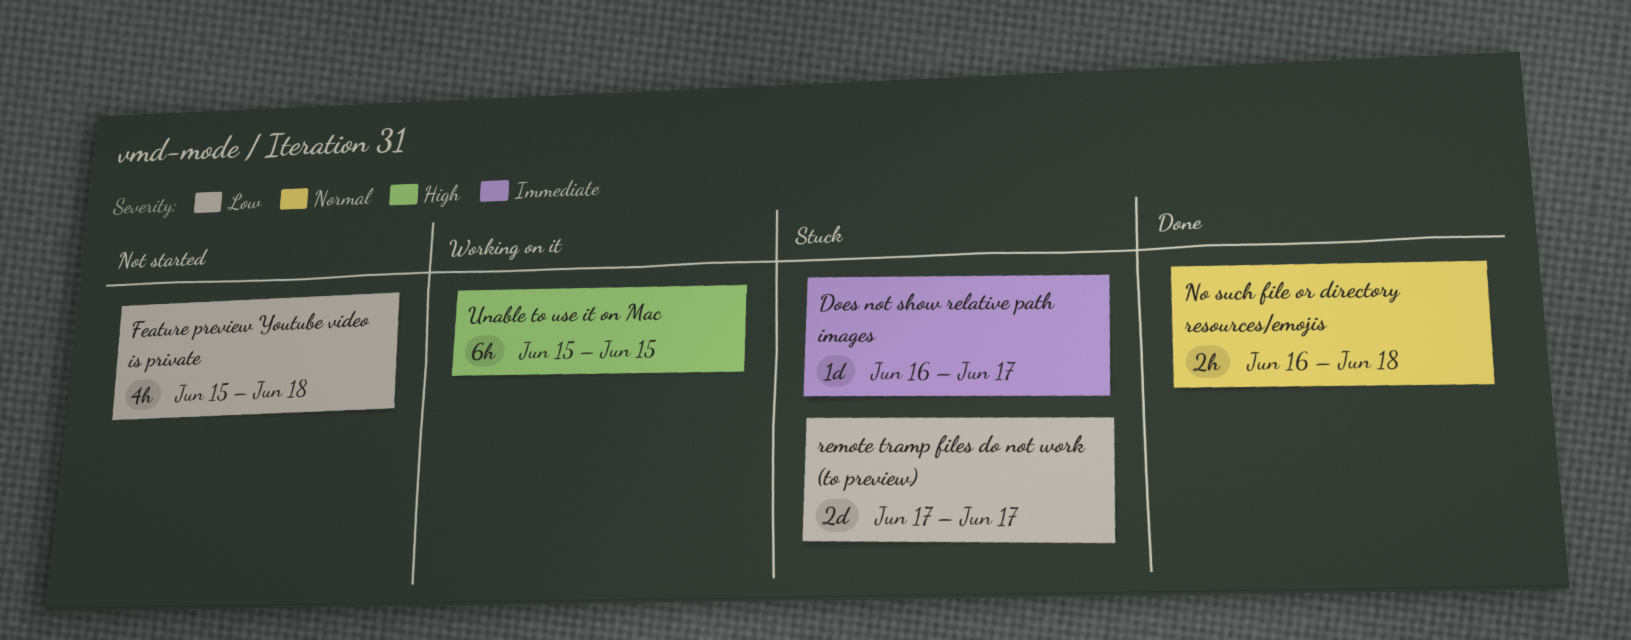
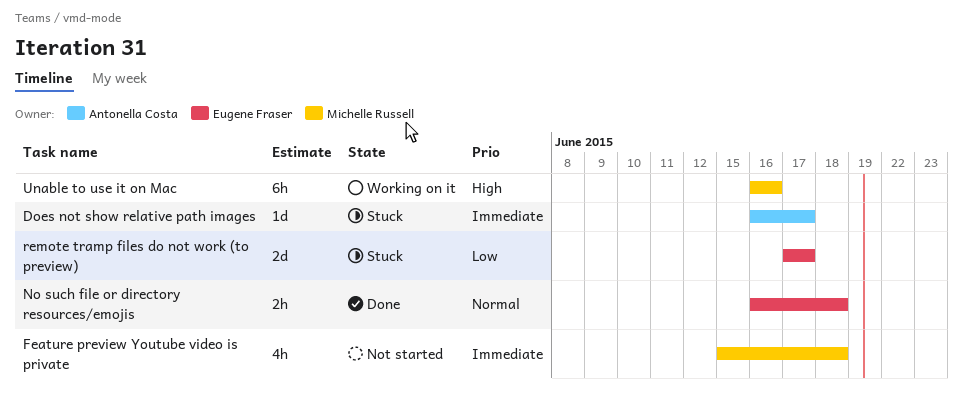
Feature preview Youtube video is private, priority: Low -> Immediate
Unable to use it on Mac, start: Jun 15 -> Jun 16
Unable to use it on Mac, due: Jun 15 -> Jun 16

